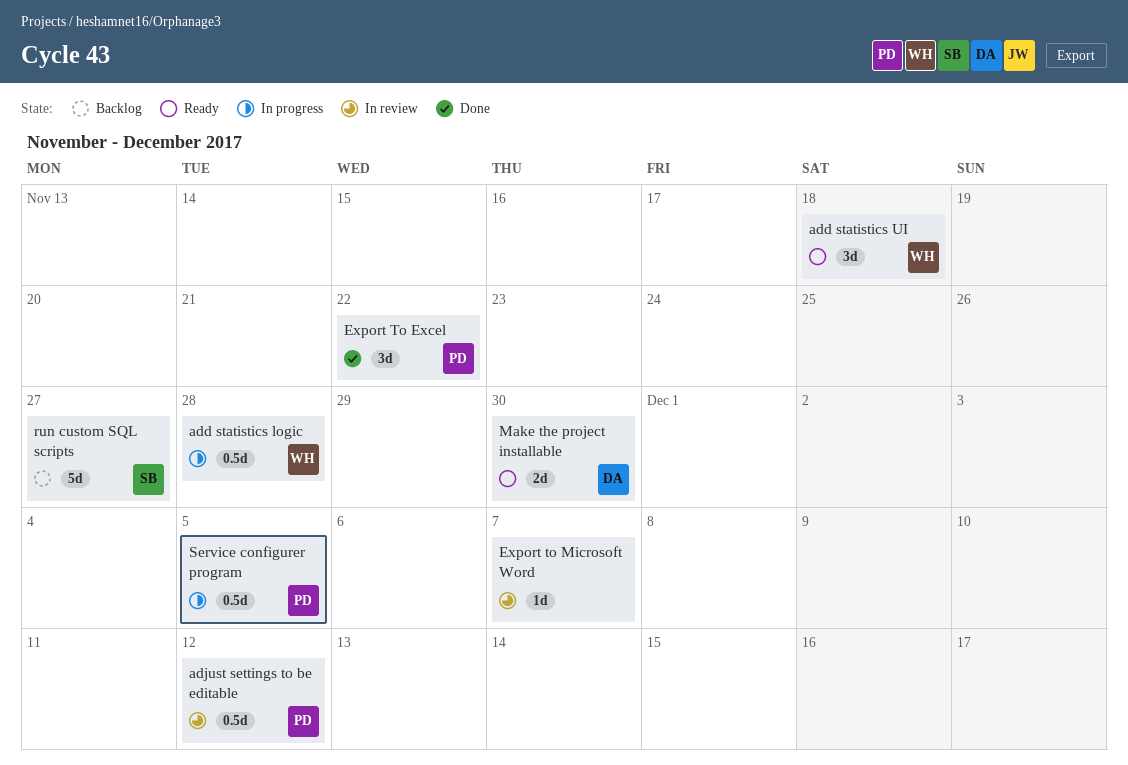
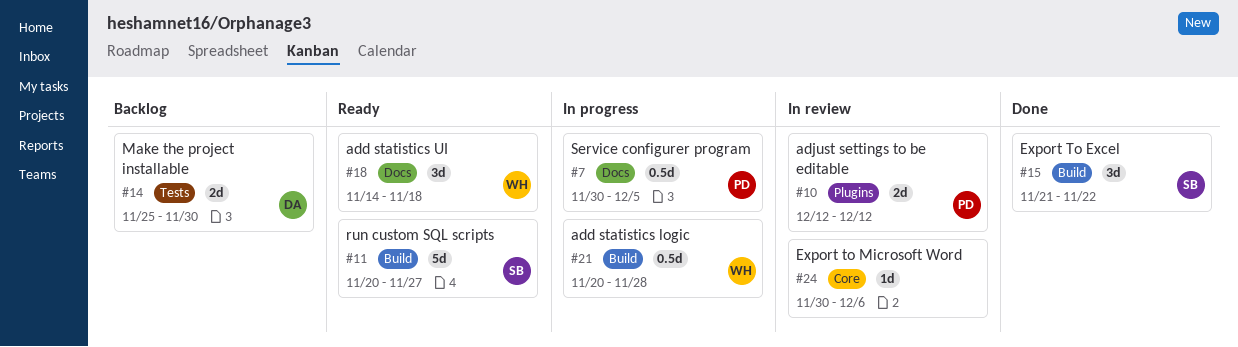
adjust settings to be editable, estimate: 0.5d -> 2d
Export To Excel, owner: PD -> SB
Export to Microsoft Word, due: Dec 7 -> Dec 6
Make the project installable, status: Ready -> Backlog
run custom SQL scripts, status: Backlog -> Ready

